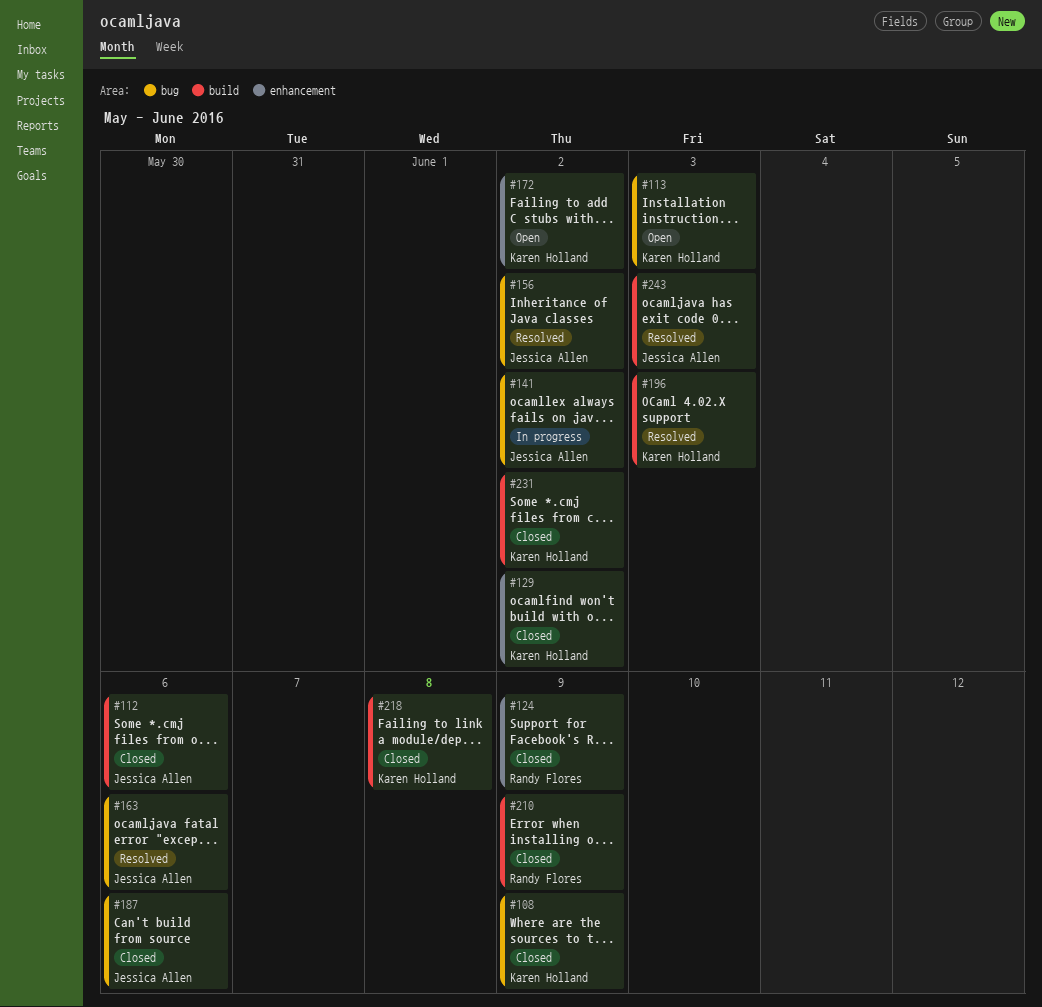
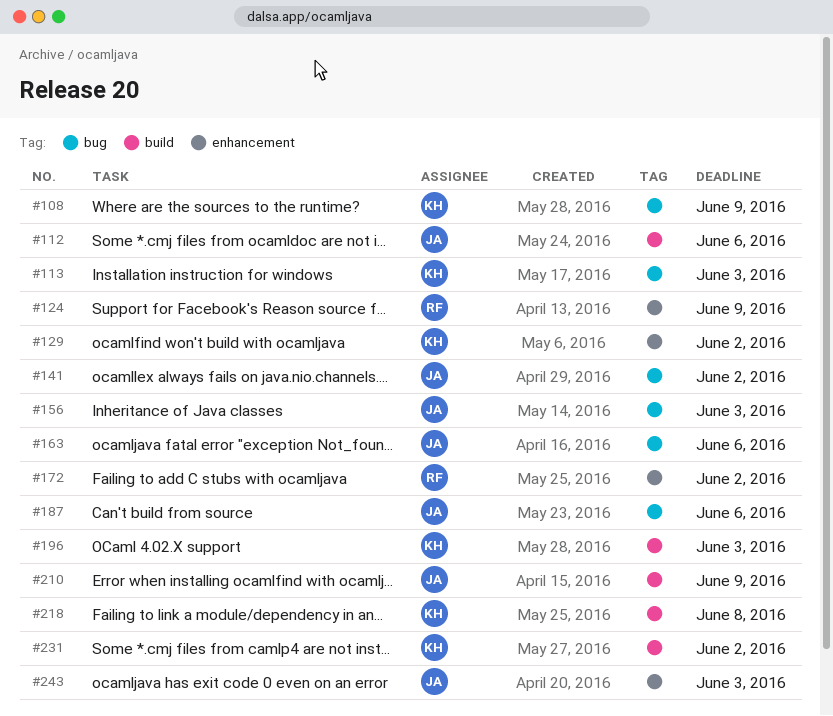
#156, due: Jun 2 -> Jun 3
#172, owner: Karen Holland -> Randy Flores
#210, owner: Randy Flores -> Jessica Allen
#243, label: build -> enhancement

